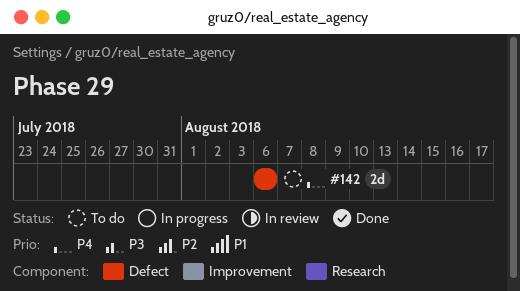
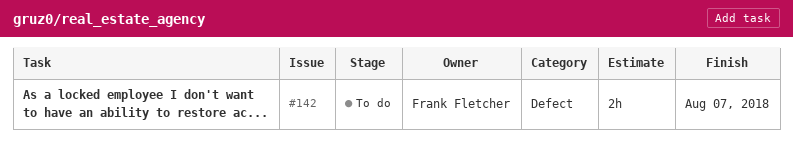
#142, estimate: 2d -> 2h
#142, due: Aug 6 -> Aug 7

